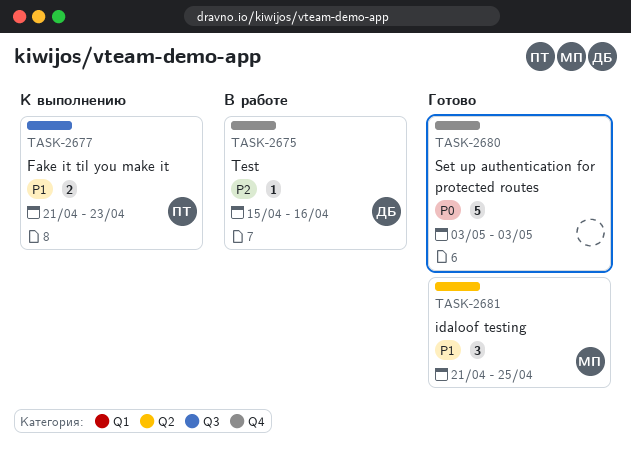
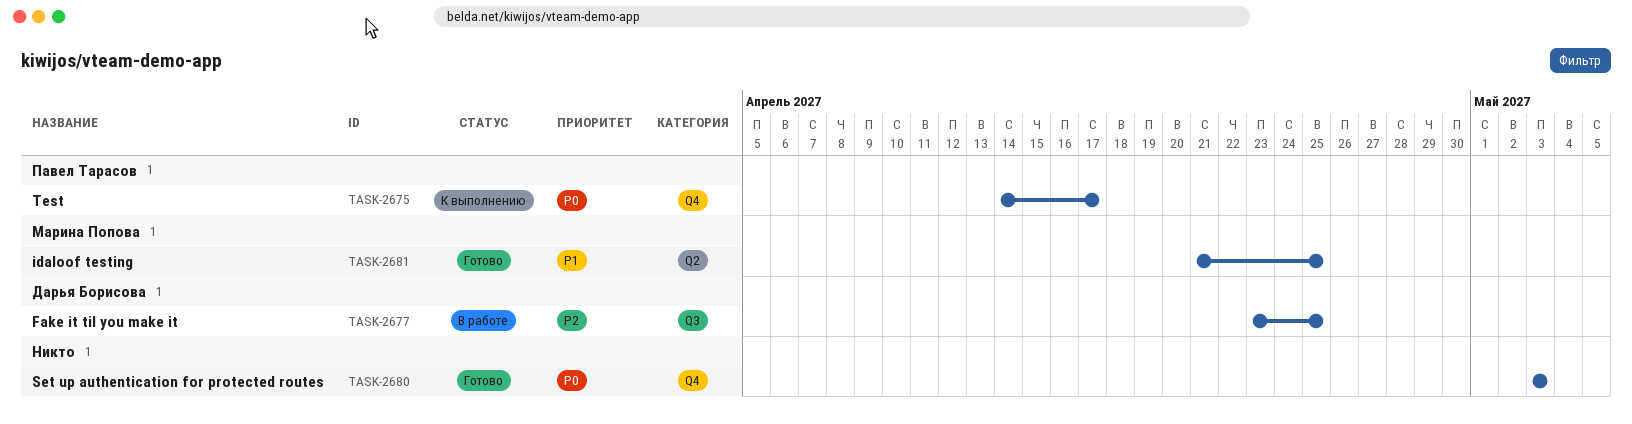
TASK-2675, status: В работе -> К выполнению
TASK-2675, owner: Дарья Борисова -> Павел Тарасов
TASK-2675, priority: P2 -> P0
TASK-2675, start: Apr 15 -> Apr 14
TASK-2675, due: Apr 16 -> Apr 17
TASK-2677, status: К выполнению -> В работе
TASK-2677, owner: Павел Тарасов -> Дарья Борисова
TASK-2677, priority: P1 -> P2
TASK-2677, start: Apr 21 -> Apr 23
TASK-2677, due: Apr 23 -> Apr 25

